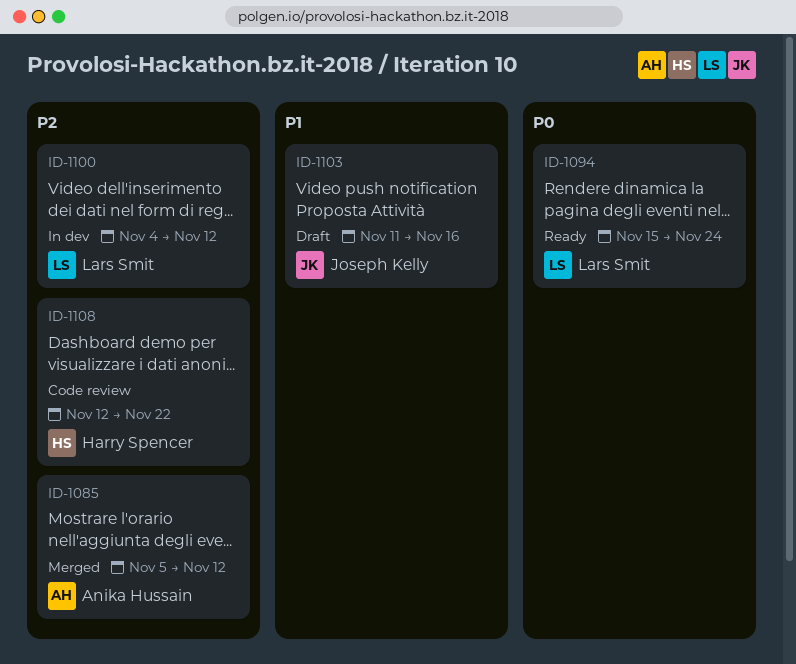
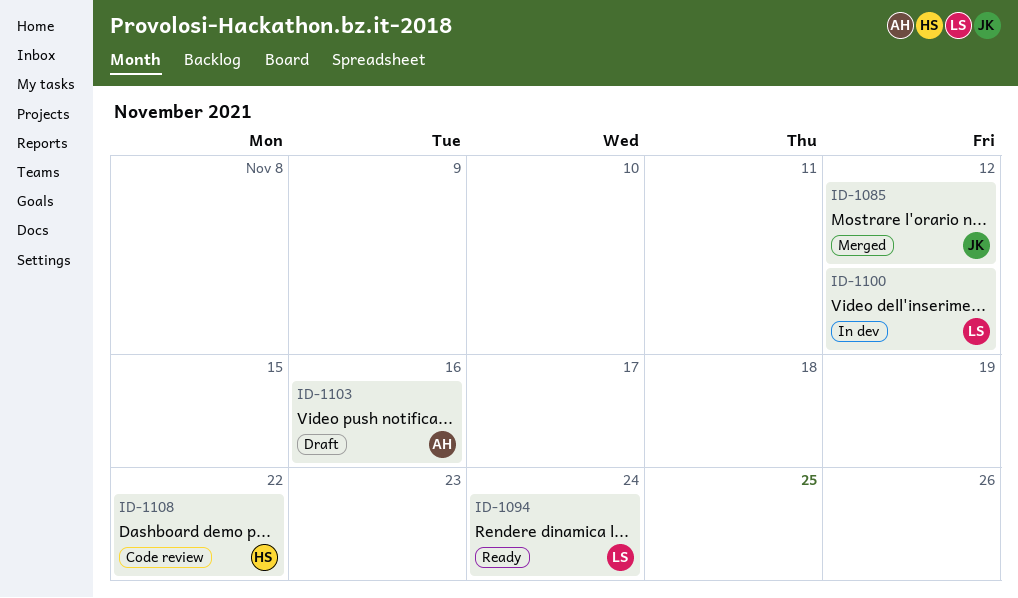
ID-1085, owner: Anika Hussain -> Joseph Kelly
ID-1103, owner: Joseph Kelly -> Anika Hussain

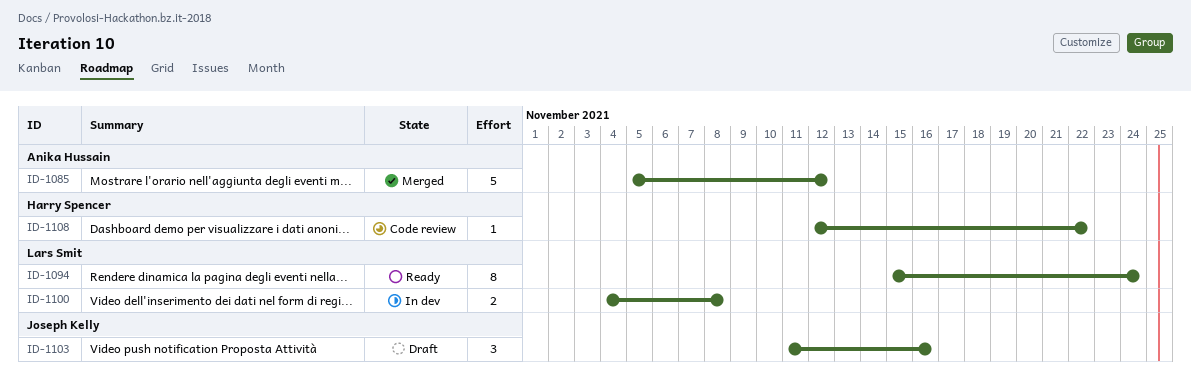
ID-1085, owner: Joseph Kelly -> Anika Hussain
ID-1100, due: Nov 12 -> Nov 8
ID-1103, owner: Anika Hussain -> Joseph Kelly

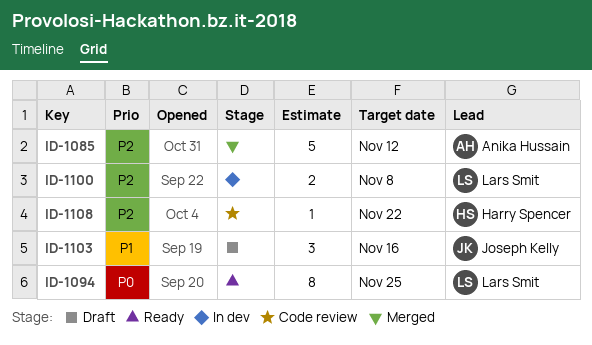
ID-1094, due: Nov 24 -> Nov 25

